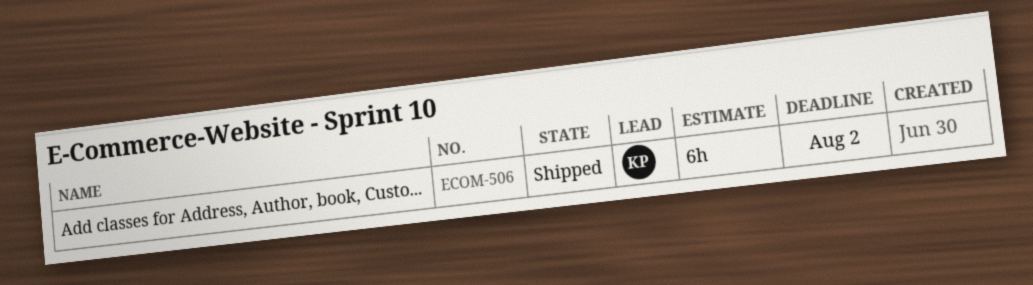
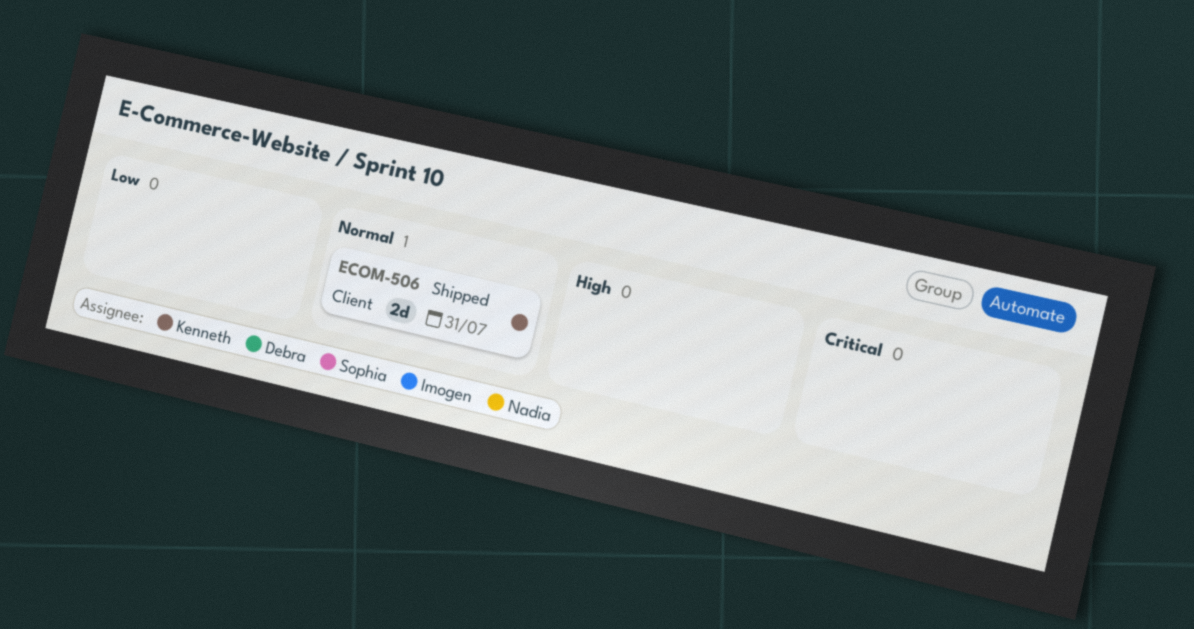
ECOM-506, estimate: 6h -> 2d
ECOM-506, due: Aug 2 -> Jul 31

